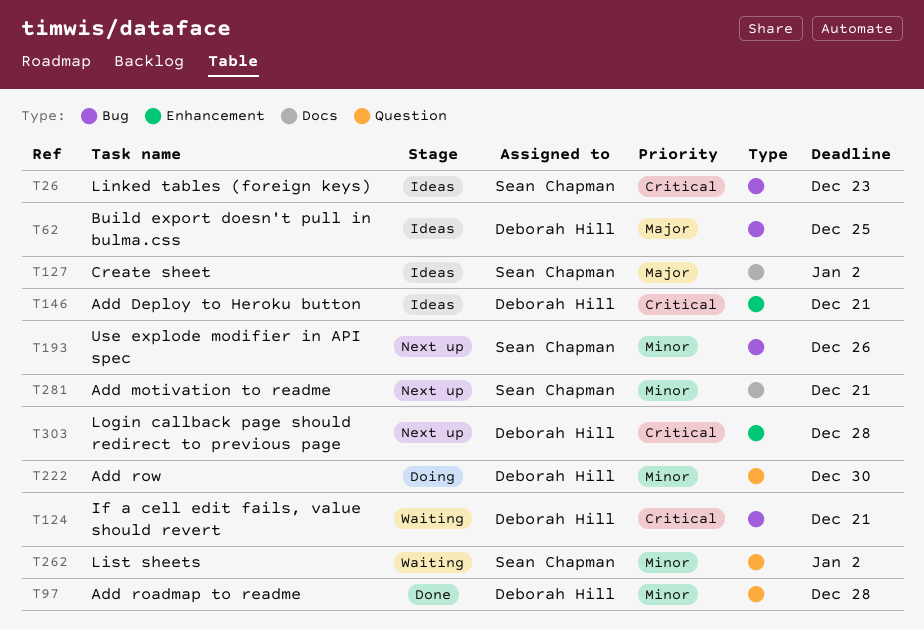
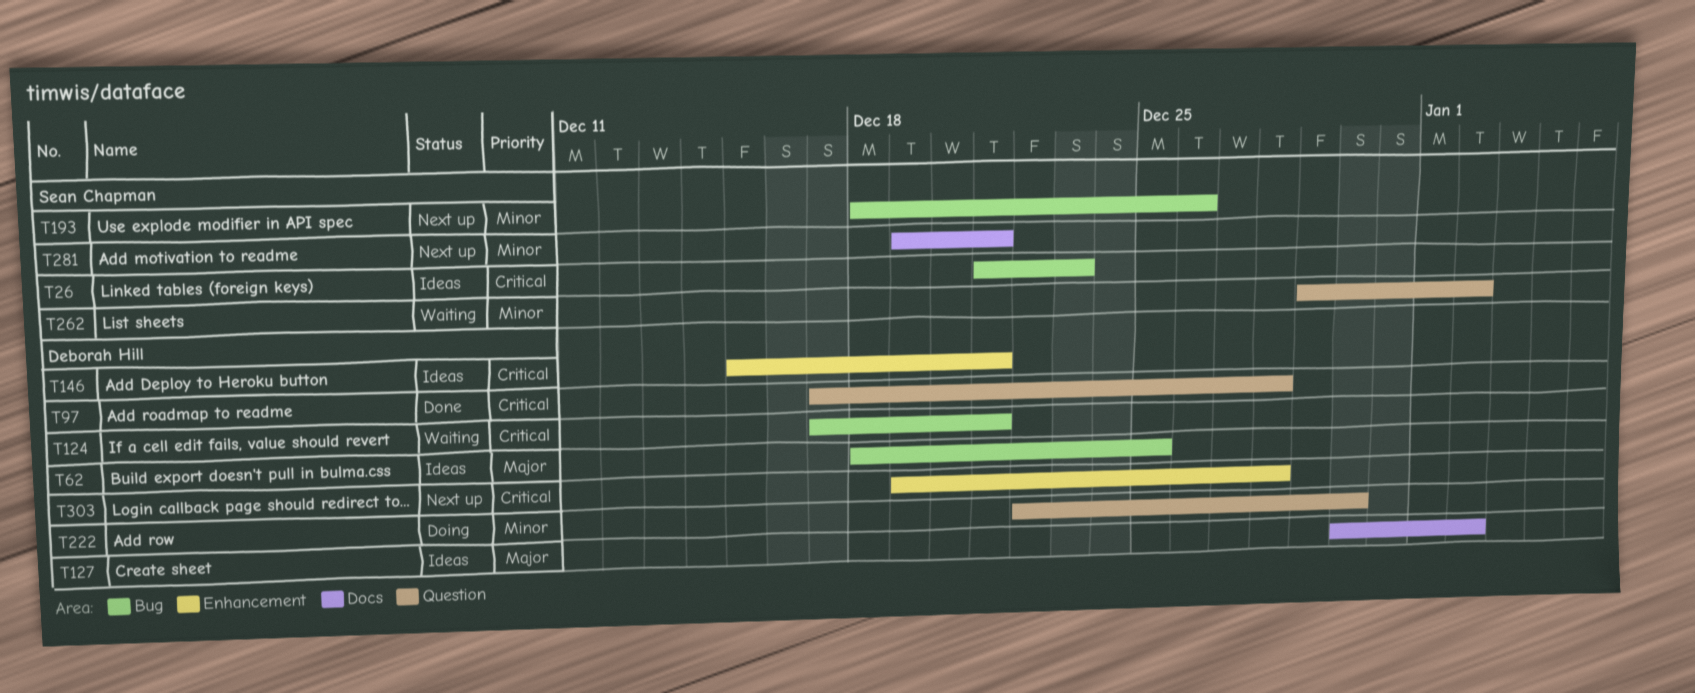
T97, priority: Minor -> Critical
T127, owner: Sean Chapman -> Deborah Hill

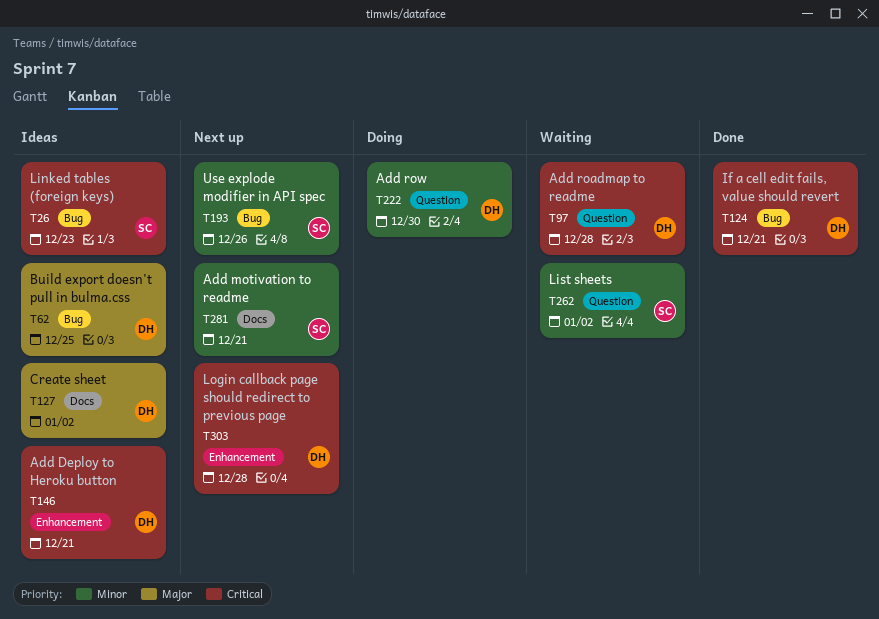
T97, status: Done -> Waiting
T124, status: Waiting -> Done

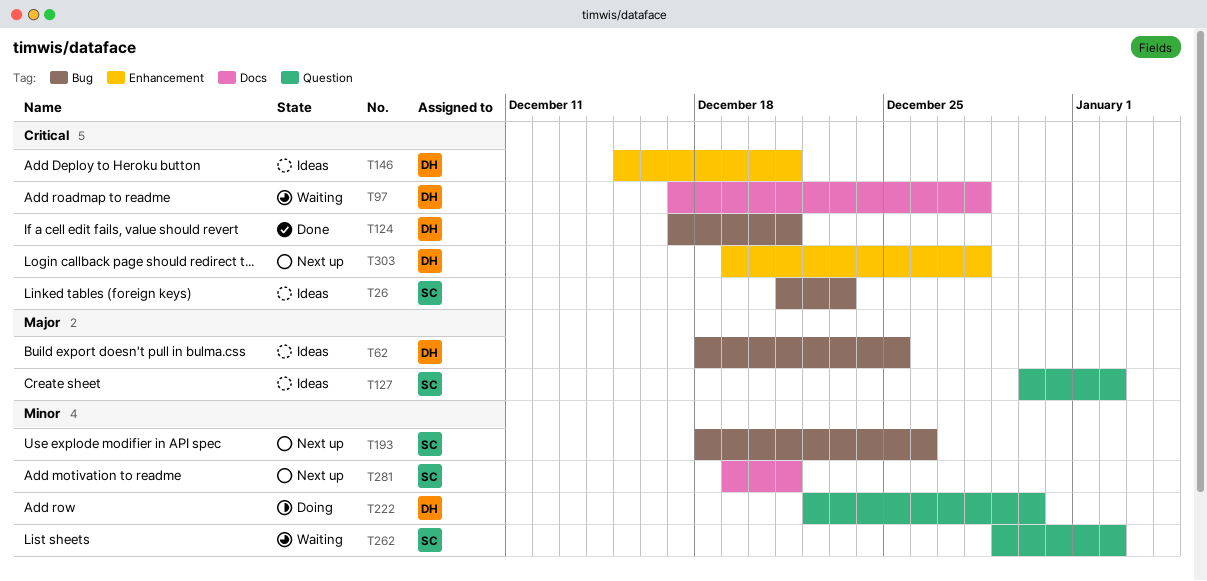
T97, label: Question -> Docs
T127, owner: DH -> SC
T127, label: Docs -> Question

